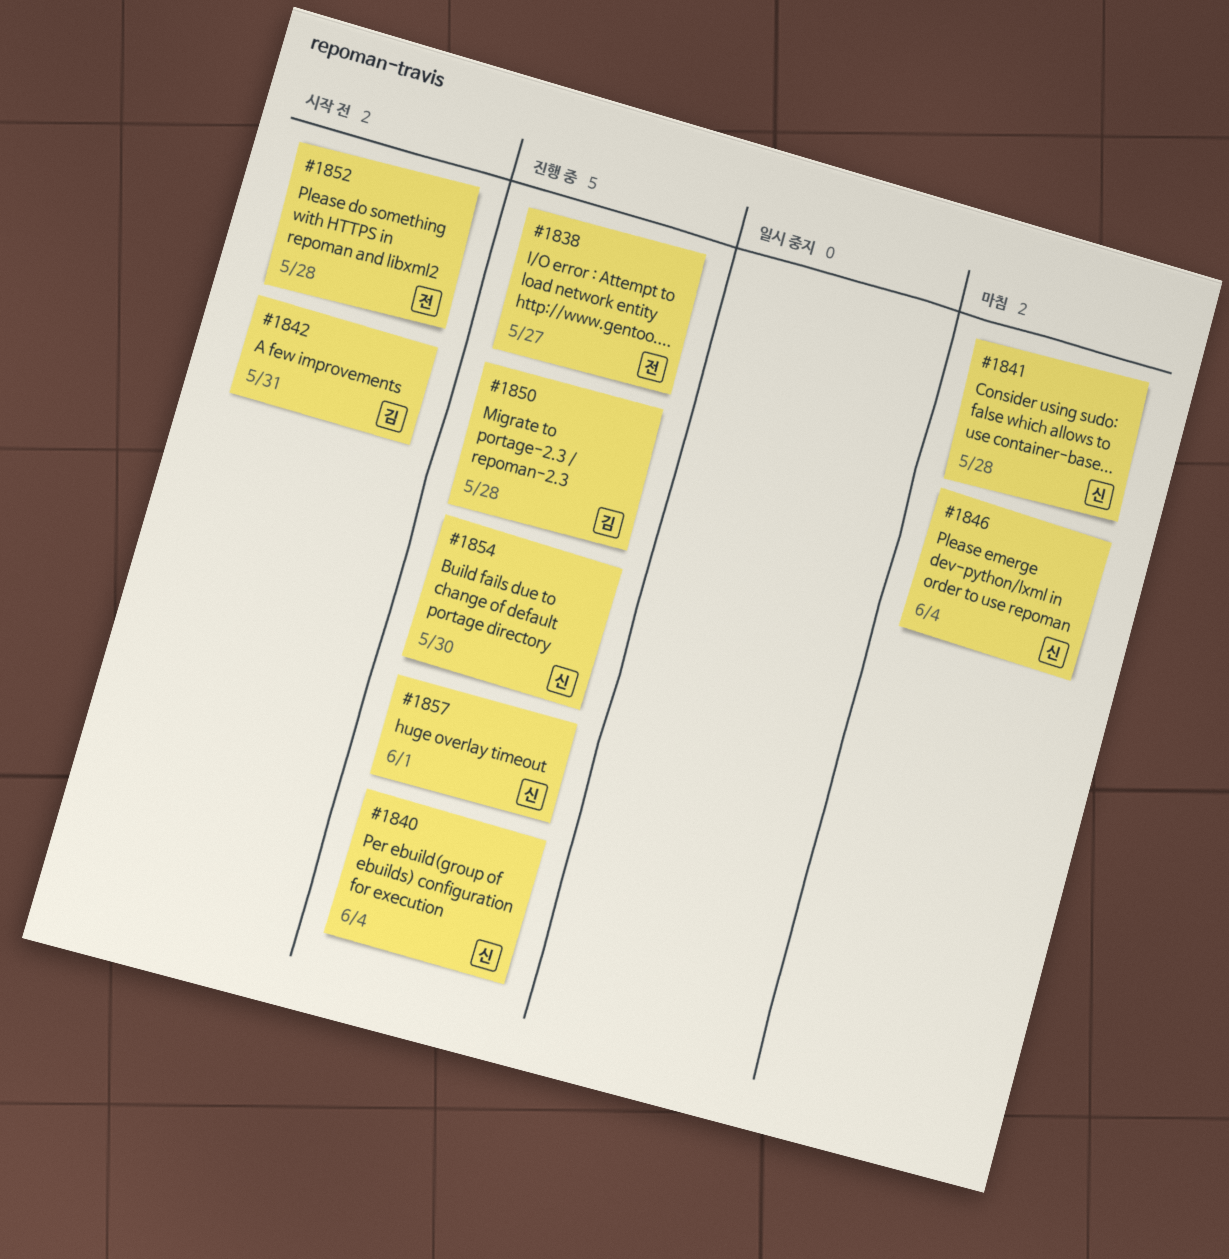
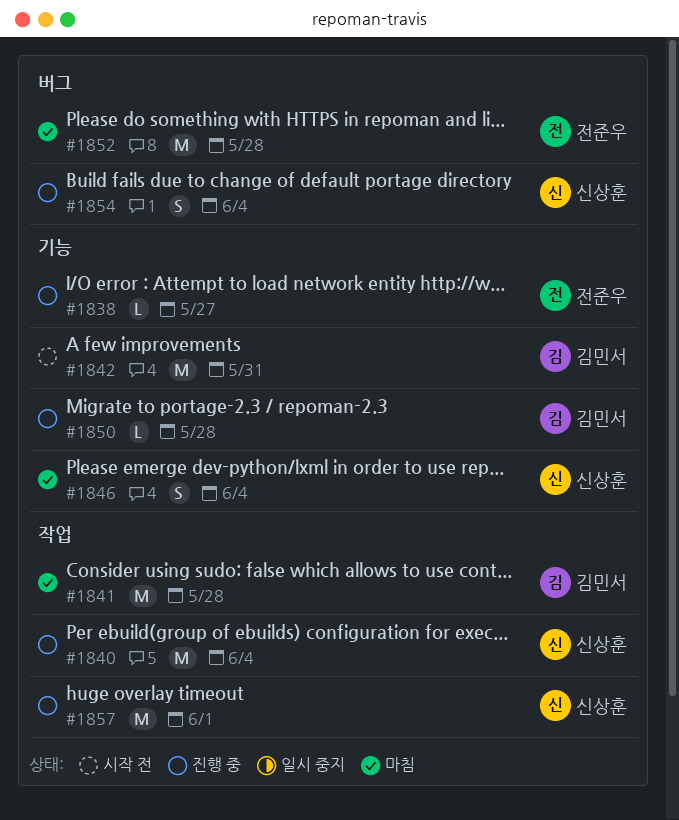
#1841, owner: 신상훈 -> 김민서
#1852, status: 시작 전 -> 마침
#1854, due: May 30 -> Jun 4

